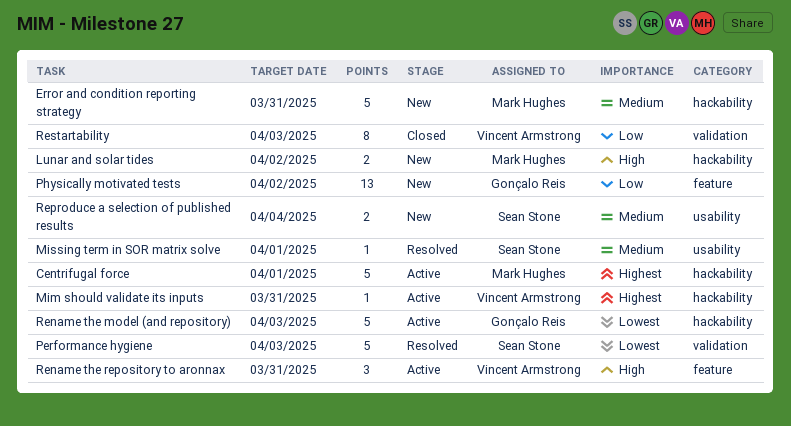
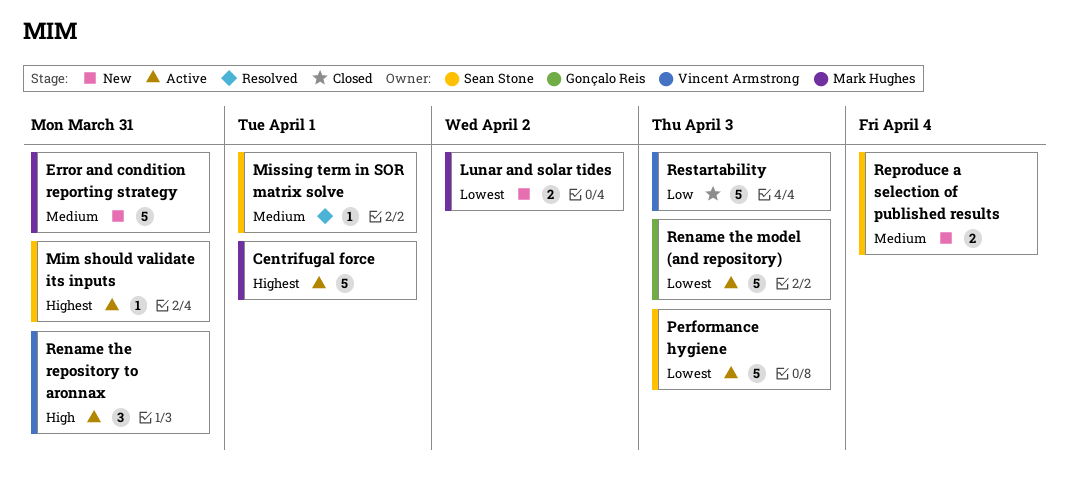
Lunar and solar tides, priority: High -> Lowest
Mim should validate its inputs, owner: Vincent Armstrong -> Sean Stone
Performance hygiene, status: Resolved -> Active
Physically motivated tests: present -> none
Restartability, estimate: 8 -> 5

